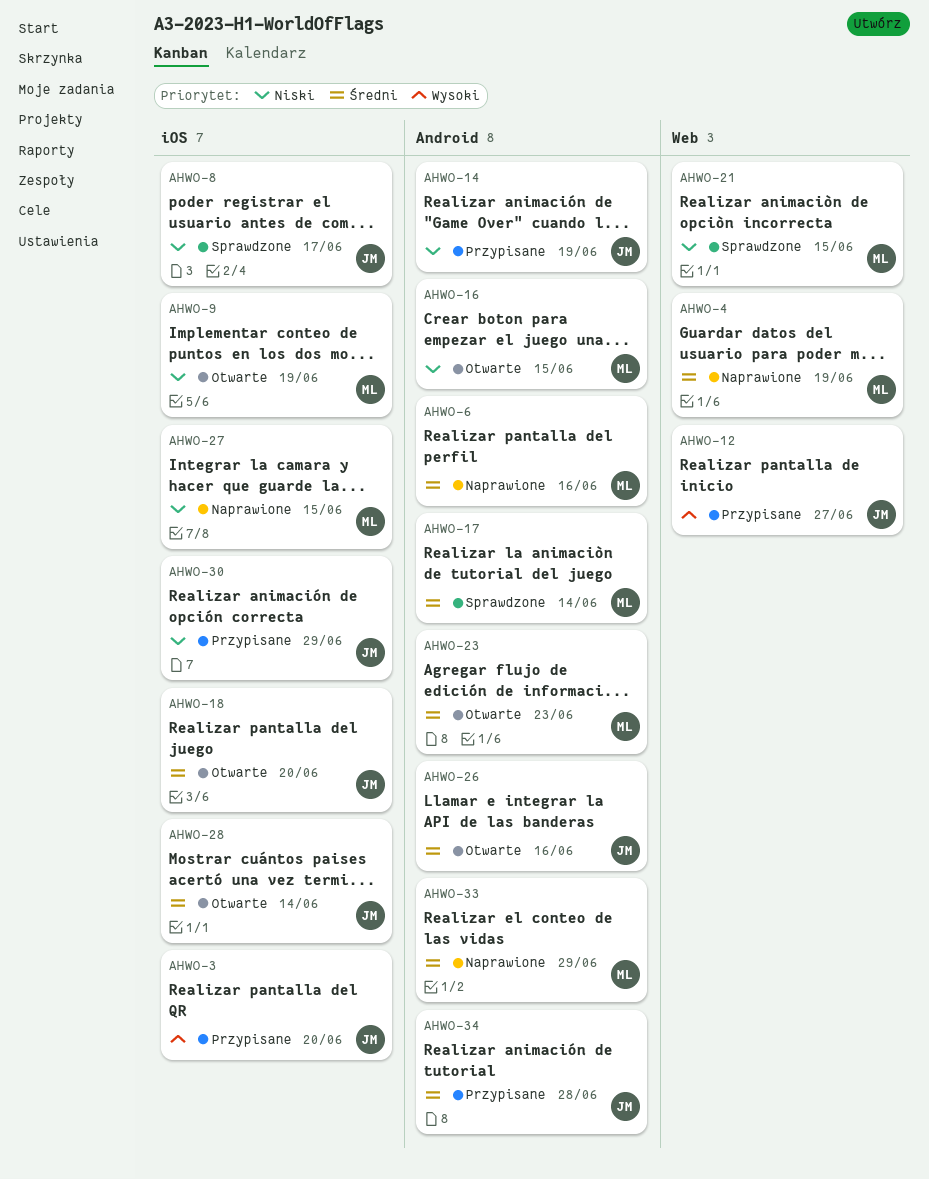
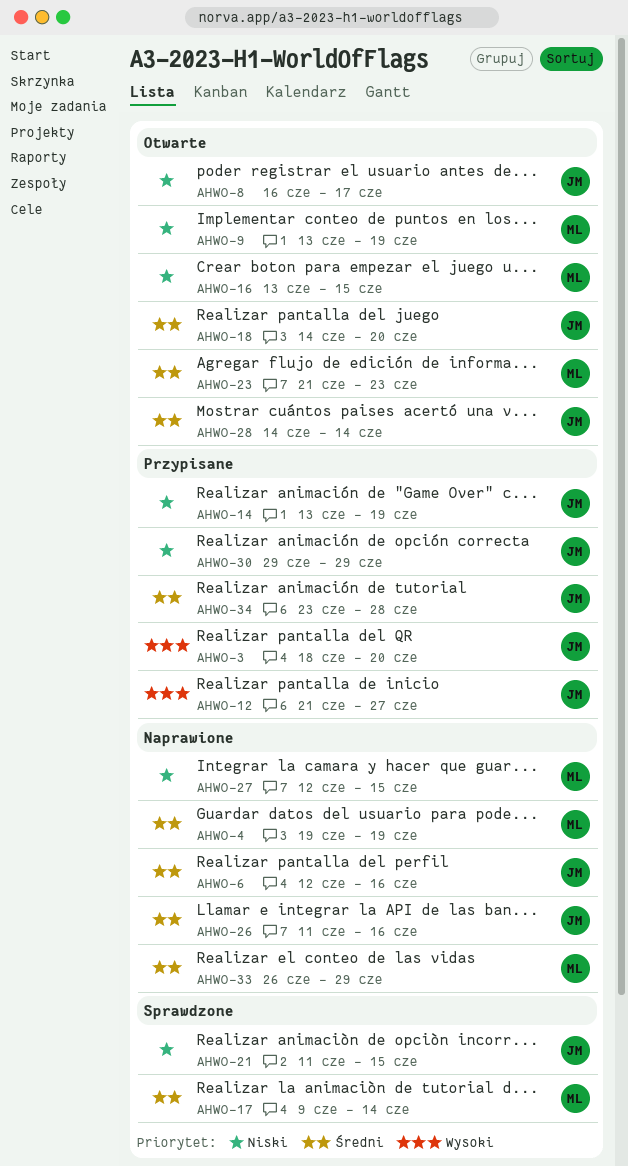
AHWO-6, owner: ML -> JM
AHWO-8, status: Sprawdzone -> Otwarte
AHWO-21, owner: ML -> JM
AHWO-26, status: Otwarte -> Naprawione

